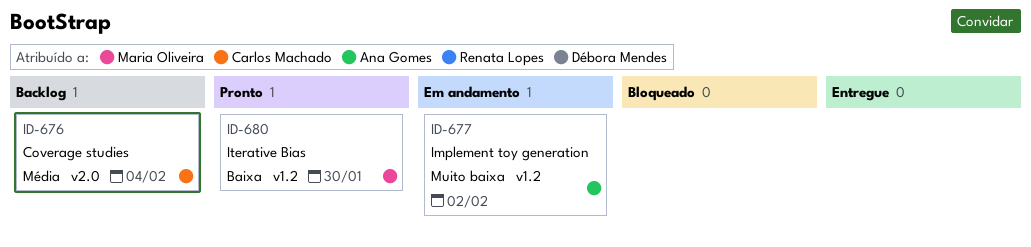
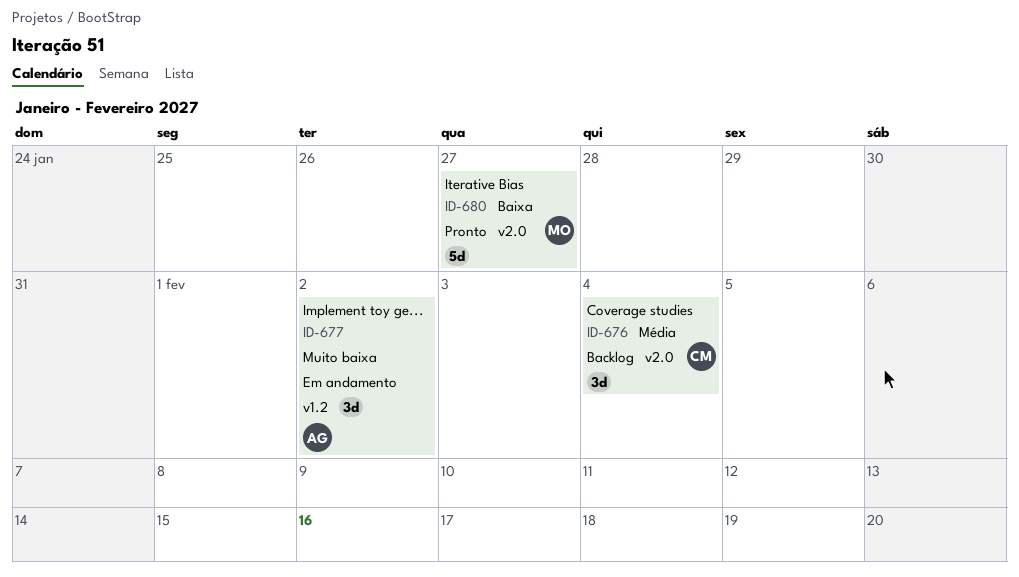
ID-680, label: v1.2 -> v2.0
ID-680, due: Jan 30 -> Jan 27

